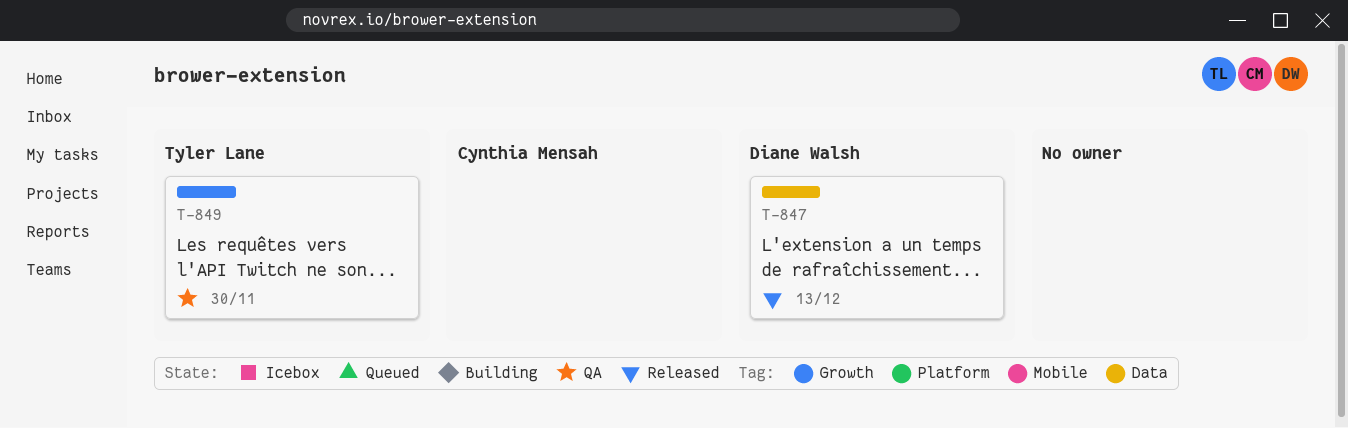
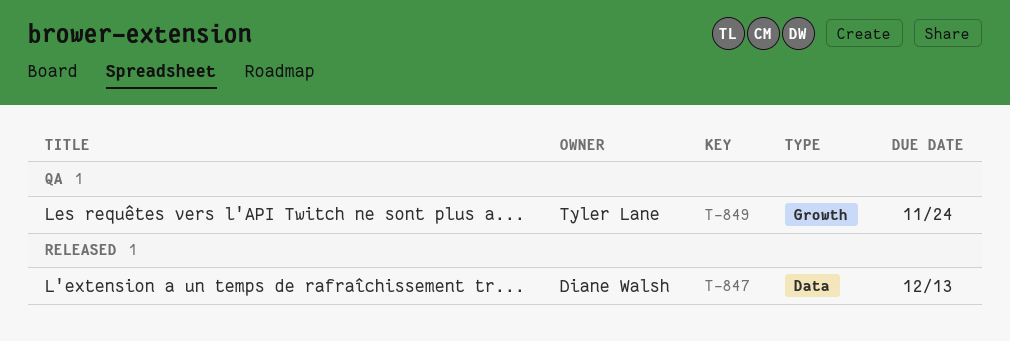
T-849, due: Nov 30 -> Nov 24

